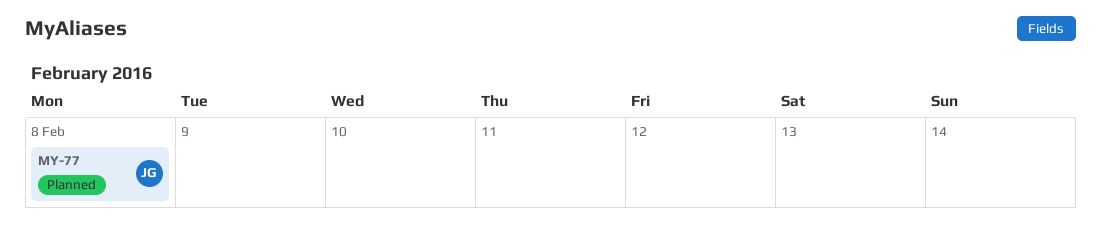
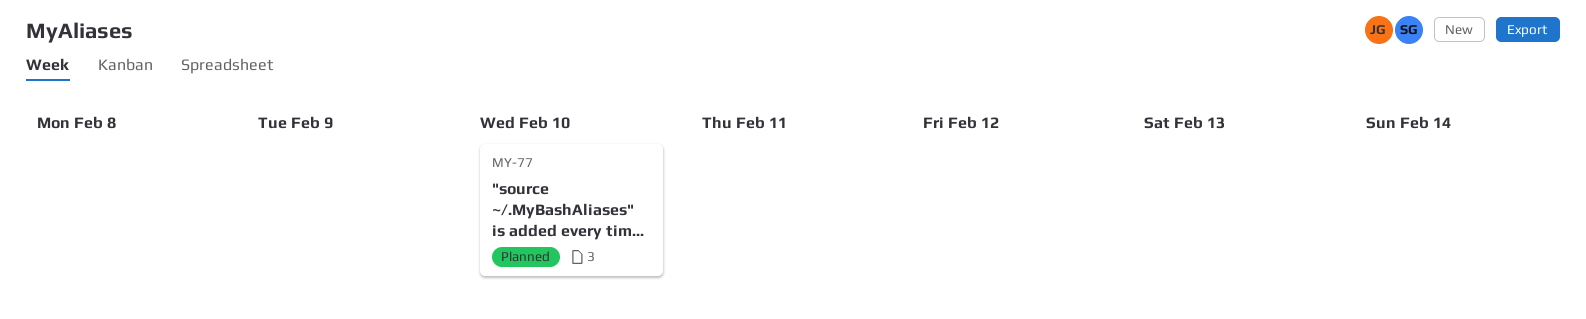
MY-77, due: Feb 8 -> Feb 10

